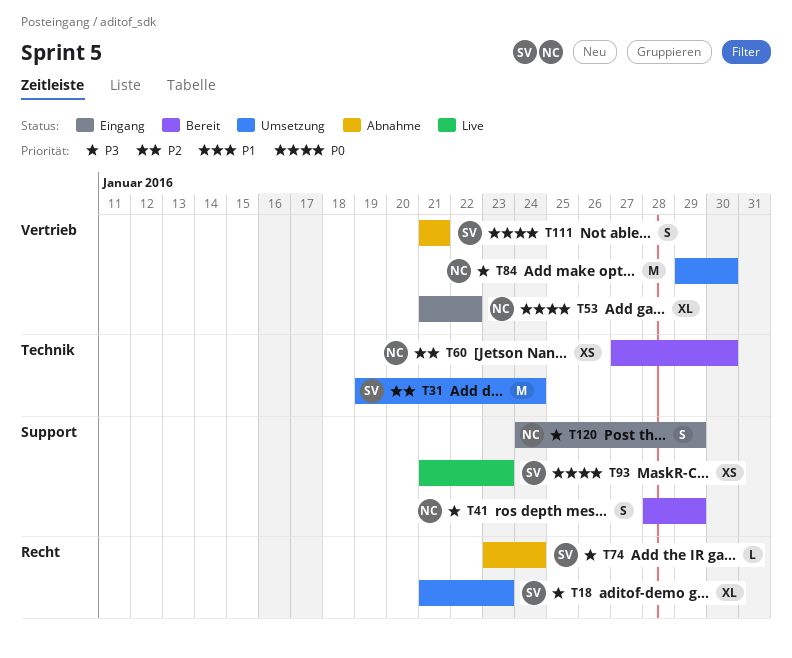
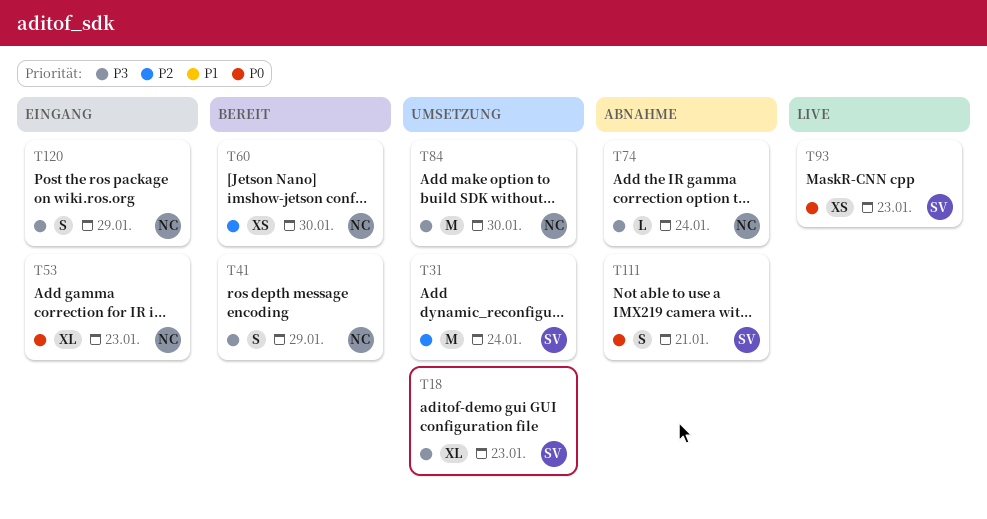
T53, due: Jan 22 -> Jan 23
T74, owner: SV -> NC

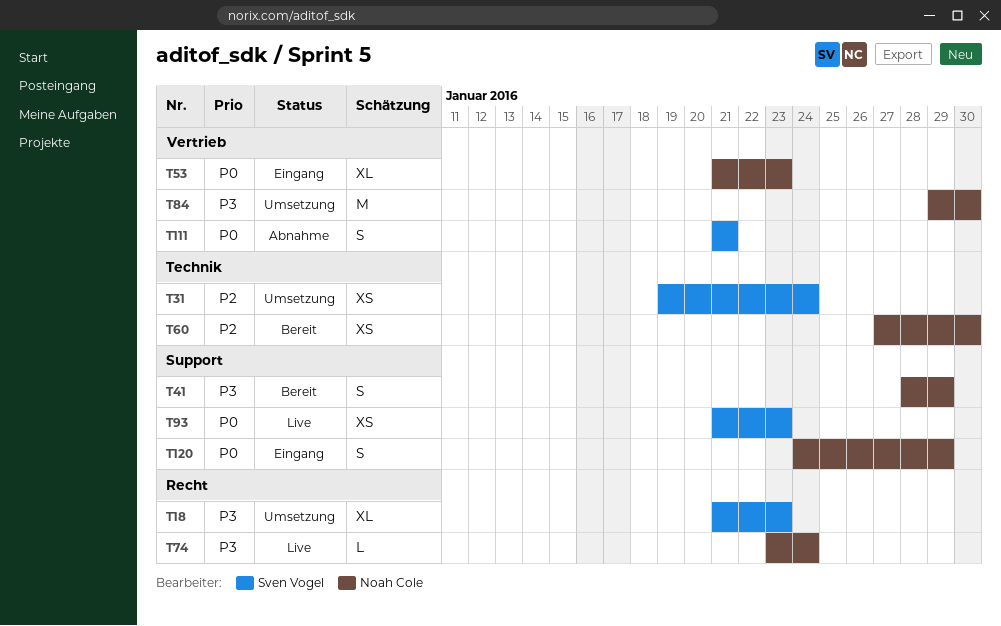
T31, estimate: M -> XS
T74, status: Abnahme -> Live
T120, priority: P3 -> P0

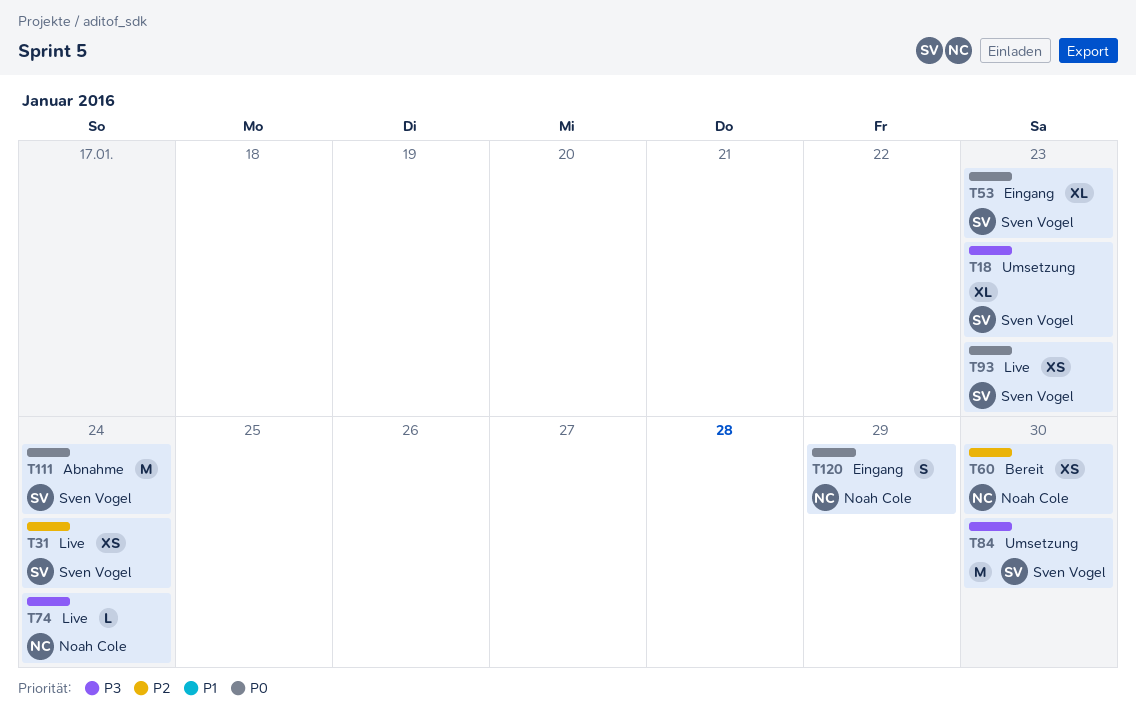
T31, status: Umsetzung -> Live
T41: present -> none
T53, owner: Noah Cole -> Sven Vogel
T84, owner: Noah Cole -> Sven Vogel
T111, estimate: S -> M
T111, due: Jan 21 -> Jan 24

